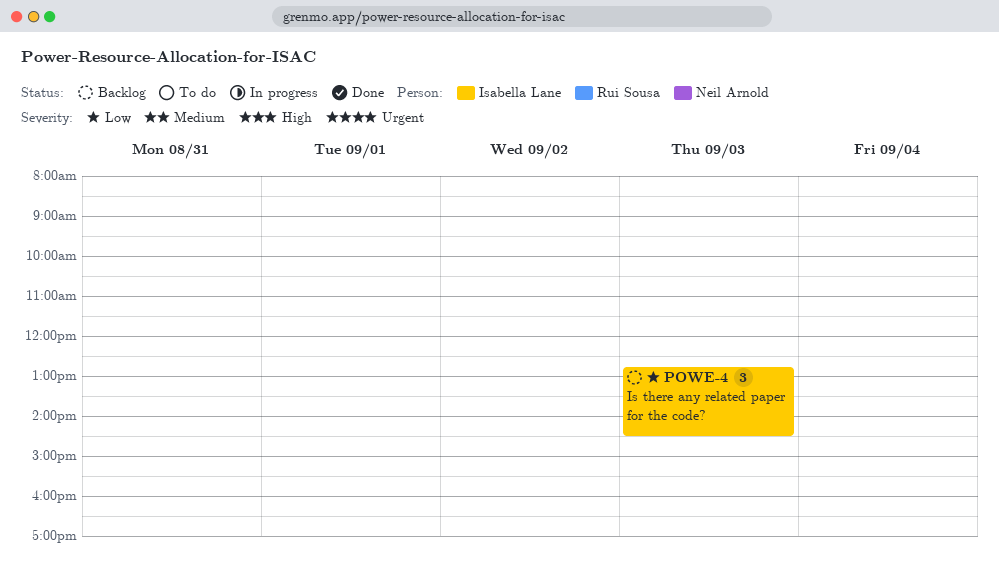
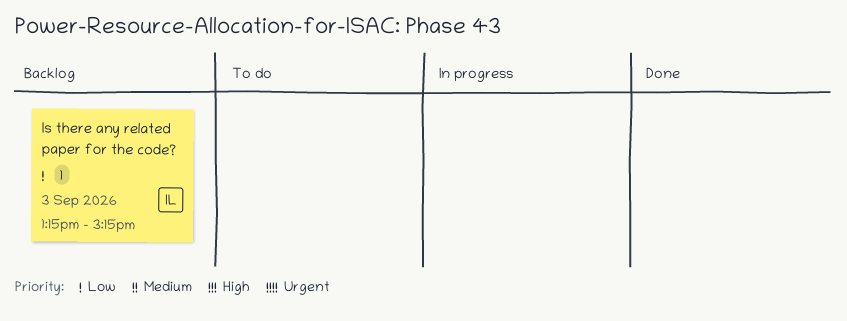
Is there any related paper for the code?, estimate: 3 -> 1
Is there any related paper for the code?, begins: 12:45 -> 13:15
Is there any related paper for the code?, ends: 14:30 -> 15:15

